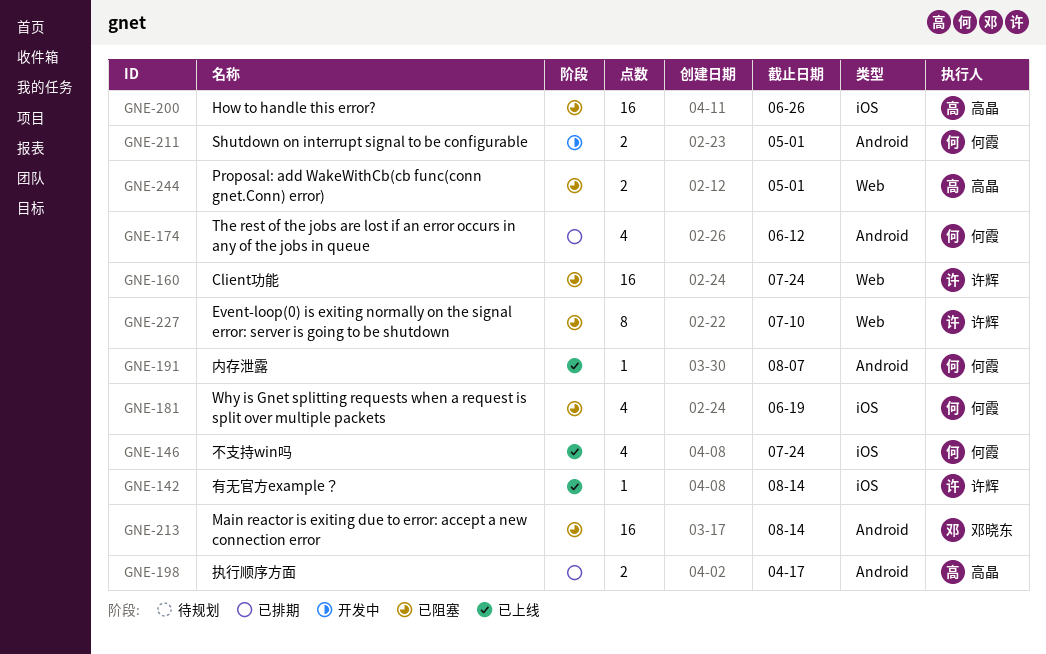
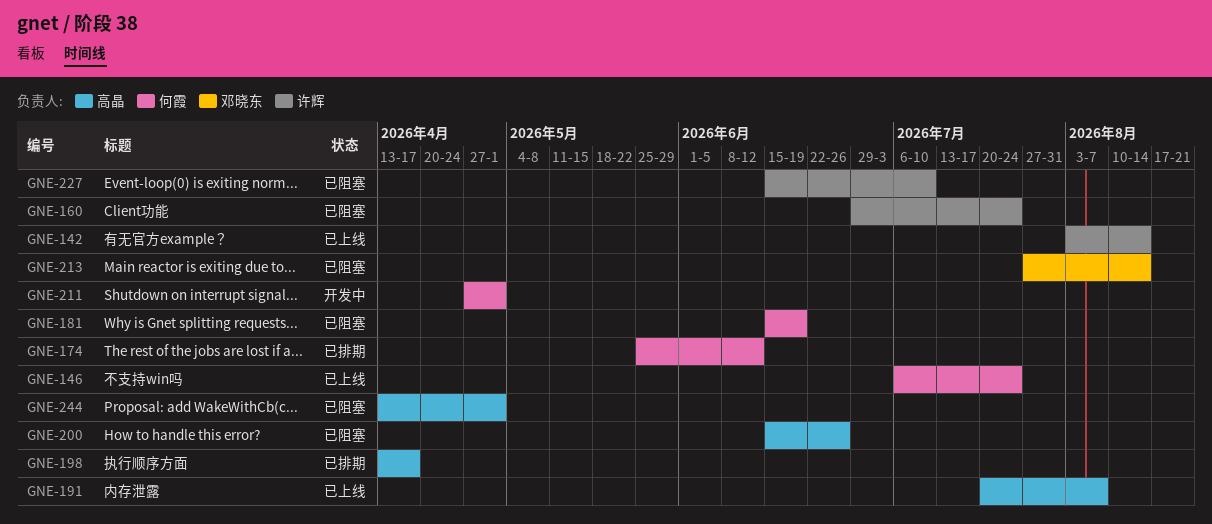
GNE-191, owner: 何霞 -> 高晶

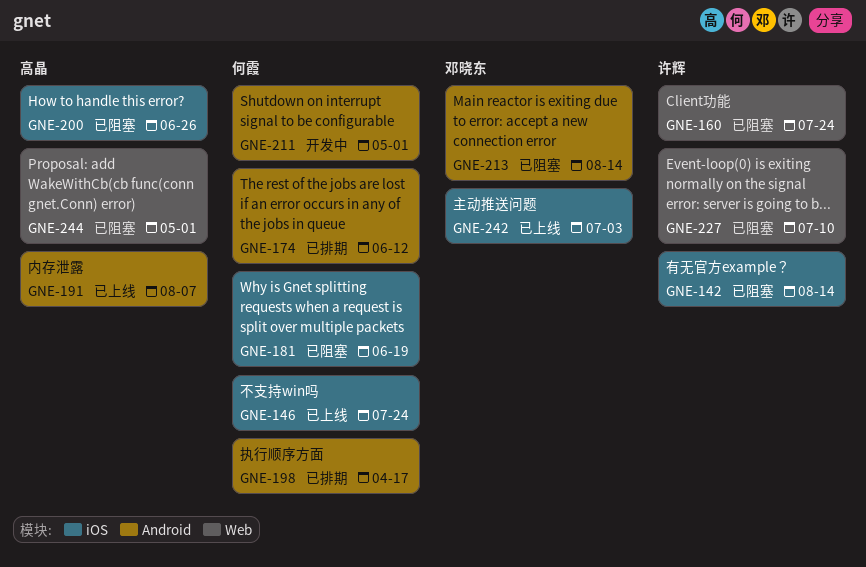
GNE-142, status: 已上线 -> 已阻塞
GNE-198, owner: 高晶 -> 何霞
GNE-242: none -> present

